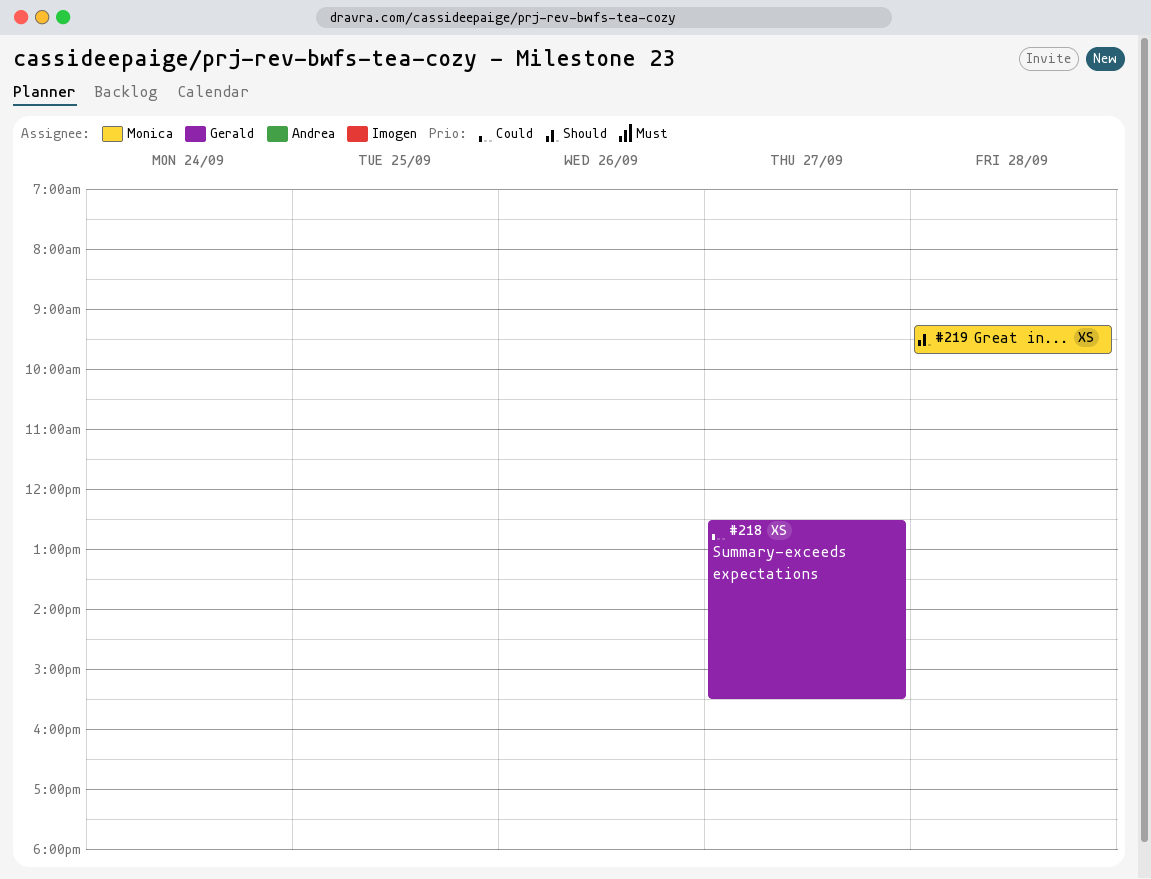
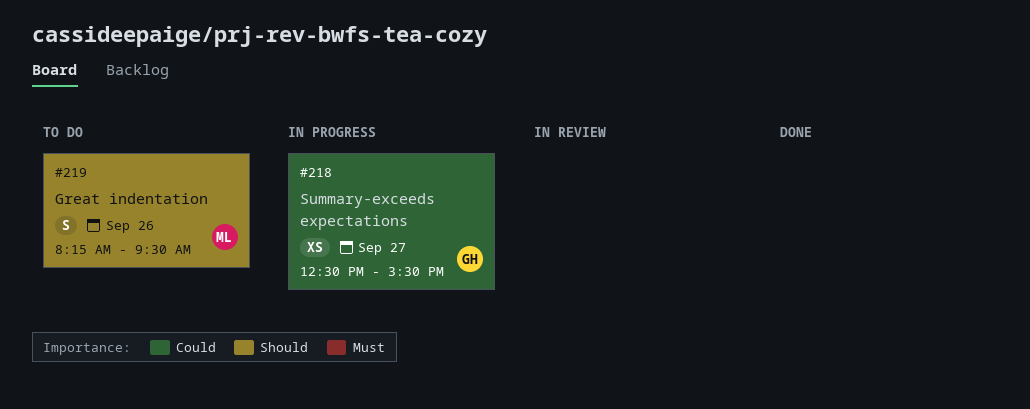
#219, estimate: XS -> S
#219, day: Sep 28 -> Sep 26
#219, begins: 09:15 -> 08:15
#219, ends: 09:45 -> 09:30

